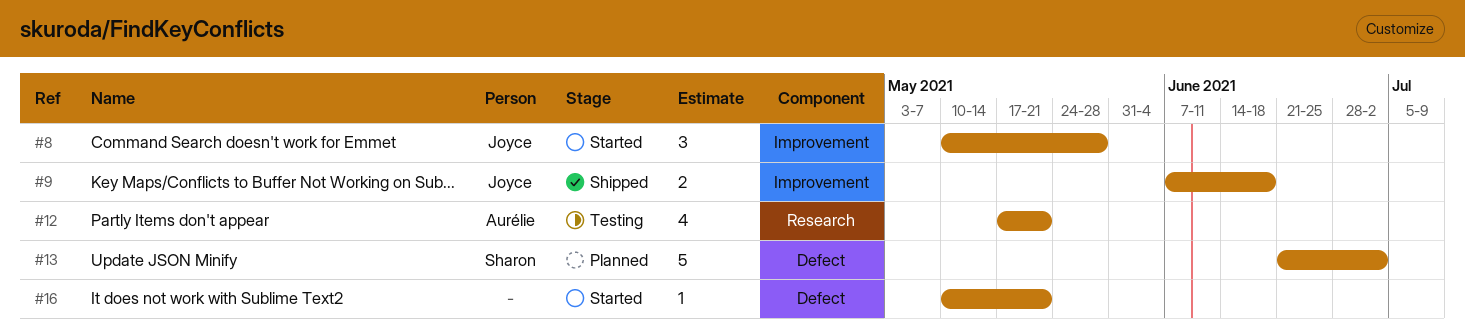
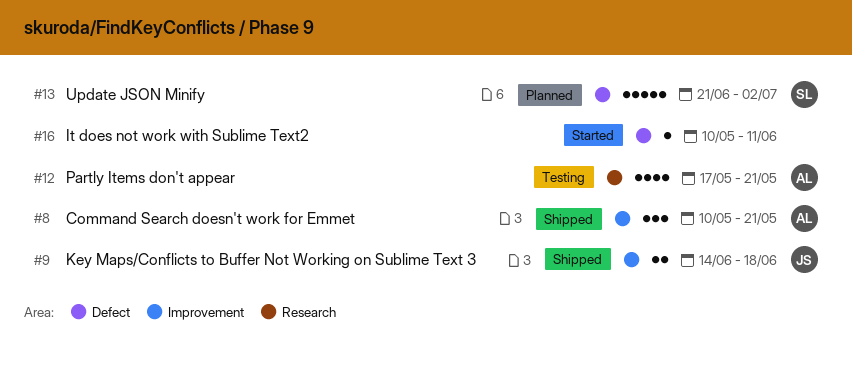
#8, status: Started -> Shipped
#8, owner: Joyce -> Aurélie
#8, due: May 28 -> May 21
#9, start: Jun 7 -> Jun 14
#16, due: May 21 -> Jun 11

